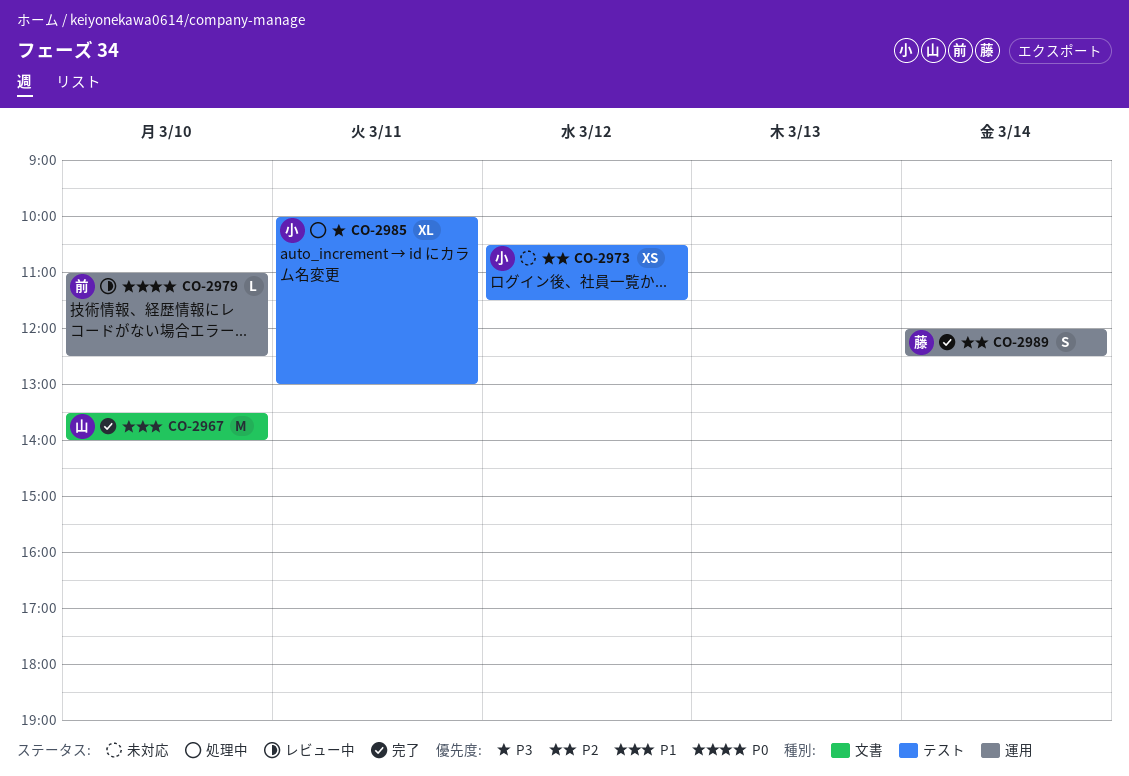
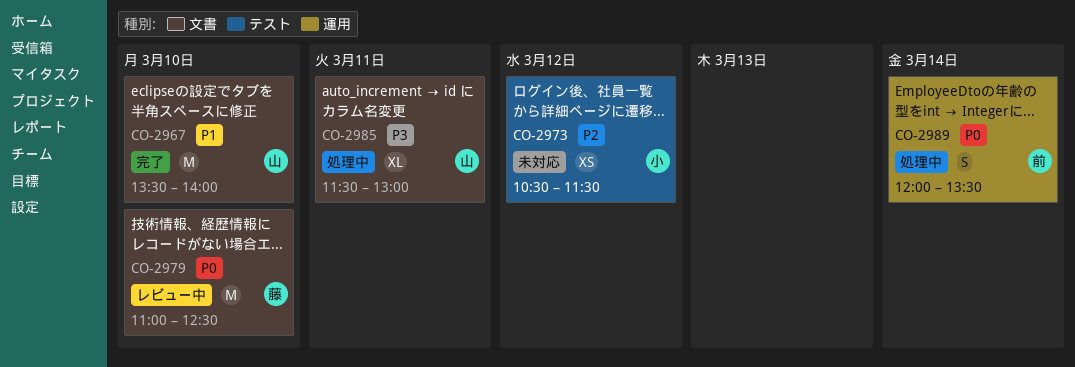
CO-2979, owner: 前 -> 藤
CO-2979, label: 運用 -> 文書
CO-2979, estimate: L -> M
CO-2985, owner: 小 -> 山
CO-2985, label: テスト -> 文書
CO-2985, begins: 10:00 -> 11:30
CO-2989, status: 完了 -> 処理中
CO-2989, owner: 藤 -> 前
CO-2989, priority: P2 -> P0
CO-2989, ends: 12:30 -> 13:30

